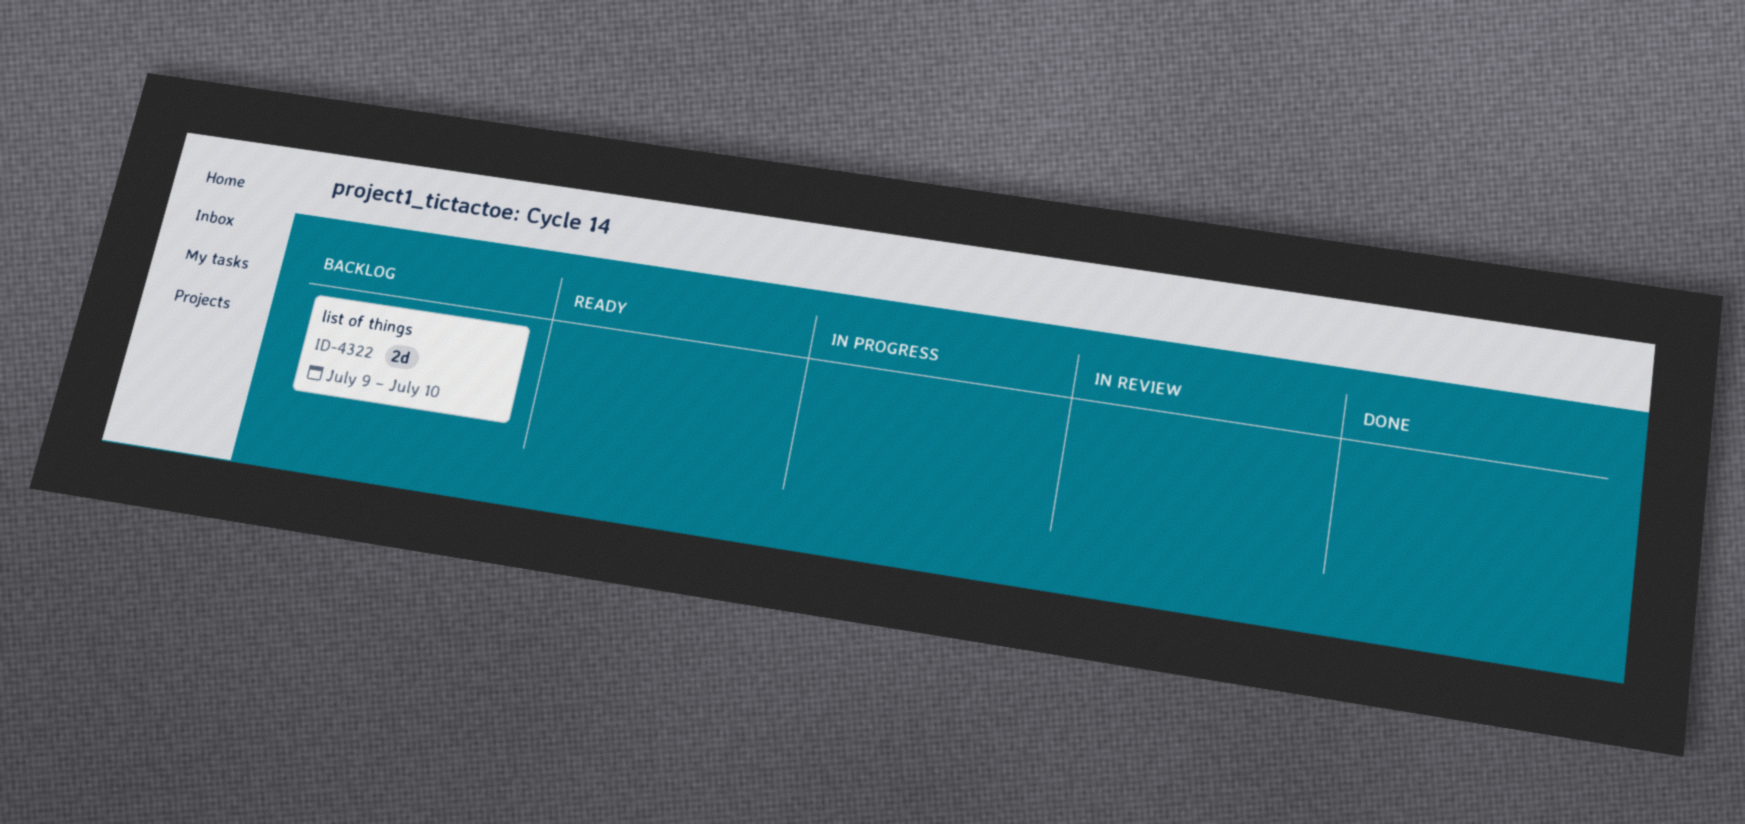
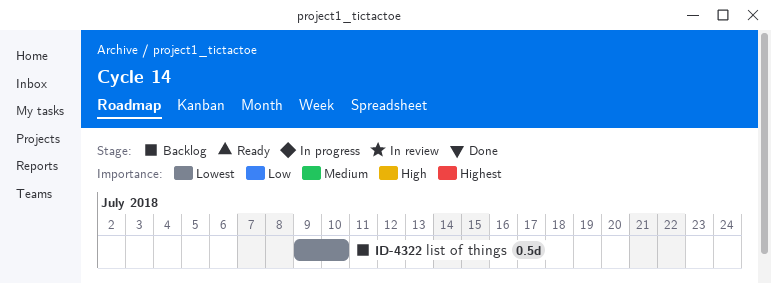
ID-4322, estimate: 2d -> 0.5d

